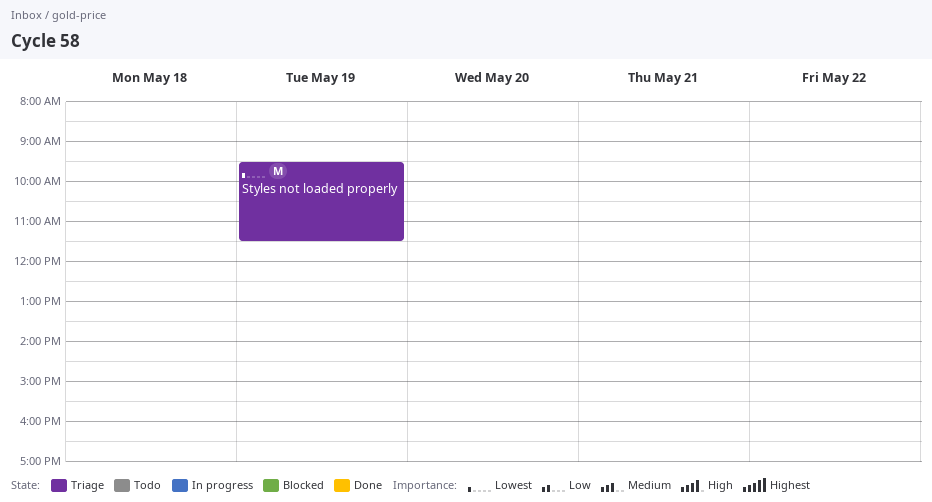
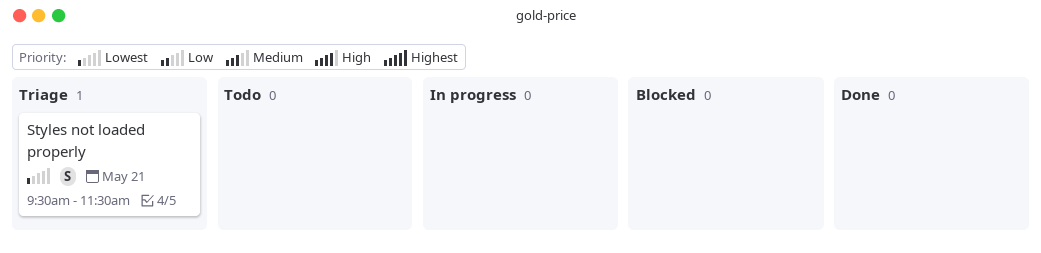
Styles not loaded properly, estimate: M -> S
Styles not loaded properly, day: May 19 -> May 21

